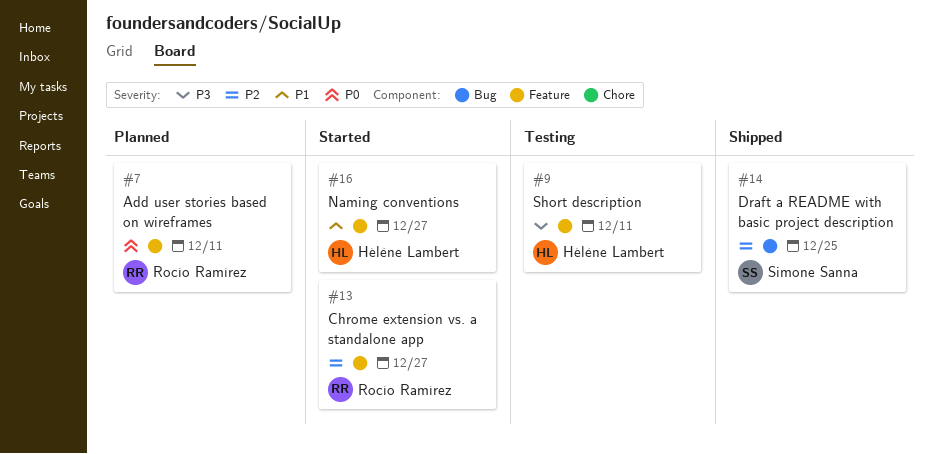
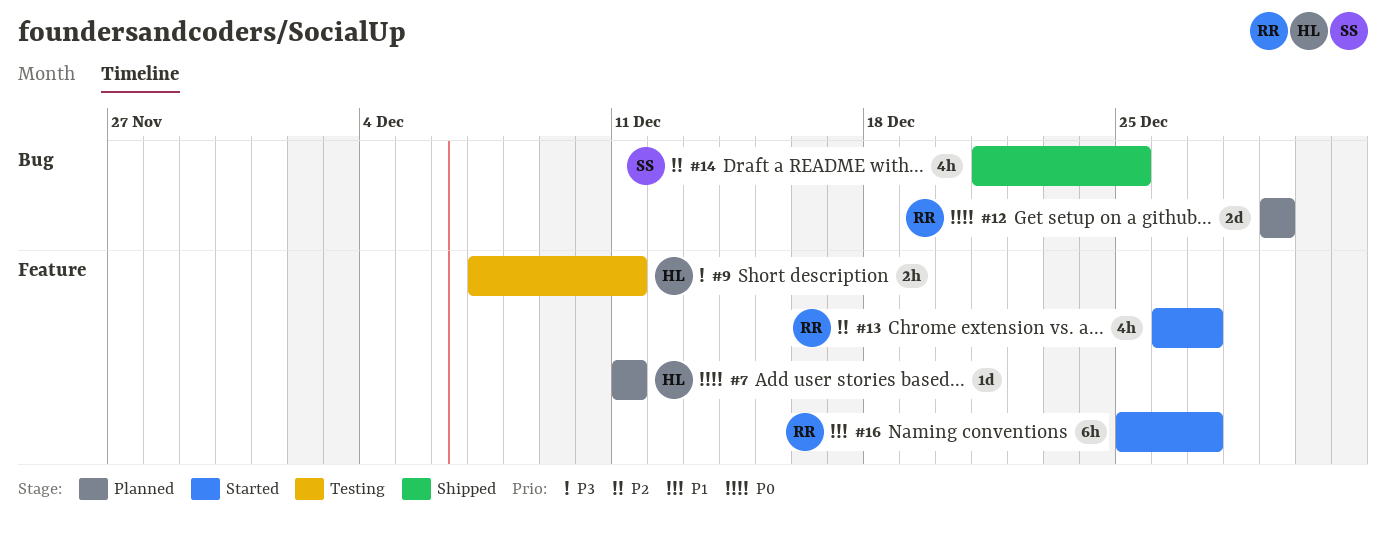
#7, owner: Rocío Ramírez -> Hélène Lambert
#12: none -> present
#16, owner: Hélène Lambert -> Rocío Ramírez

